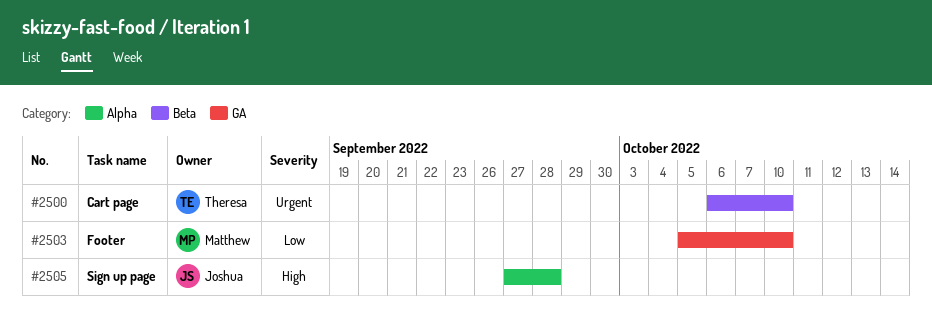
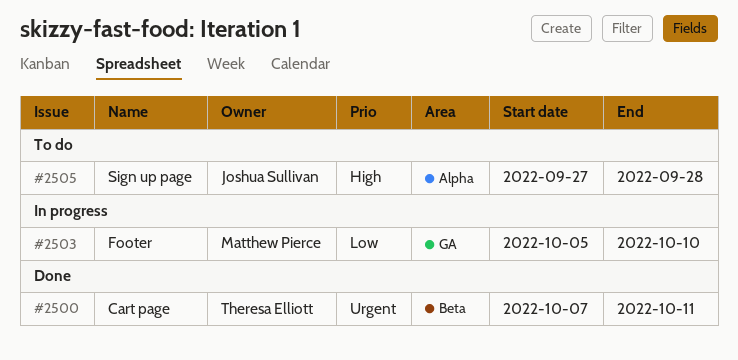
#2500, start: Oct 6 -> Oct 7
#2500, due: Oct 10 -> Oct 11

